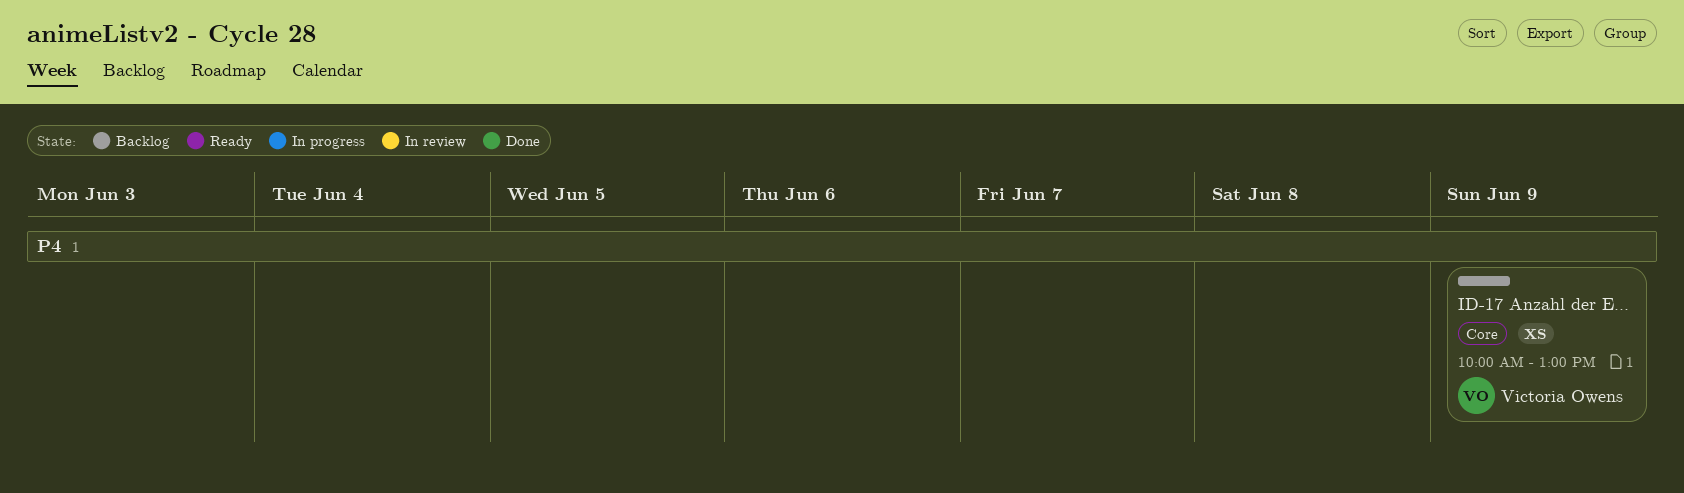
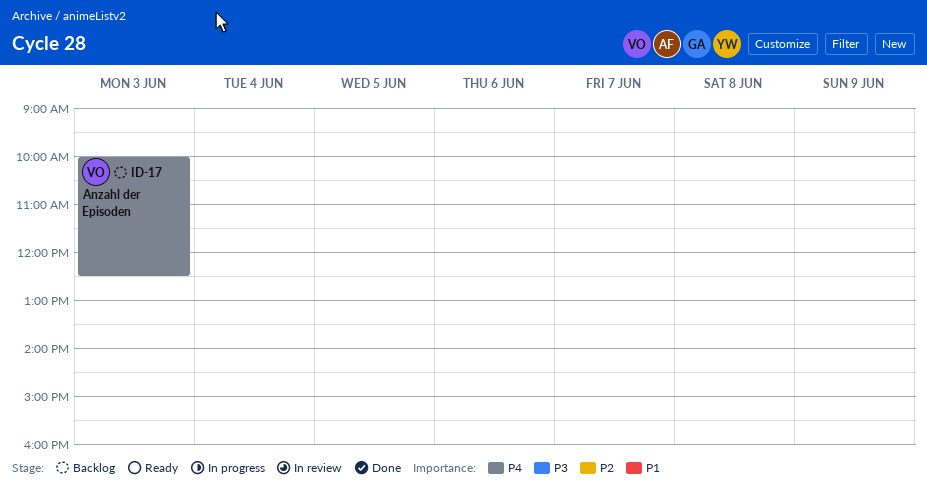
ID-17, day: Jun 9 -> Jun 3
ID-17, ends: 13:00 -> 12:30

